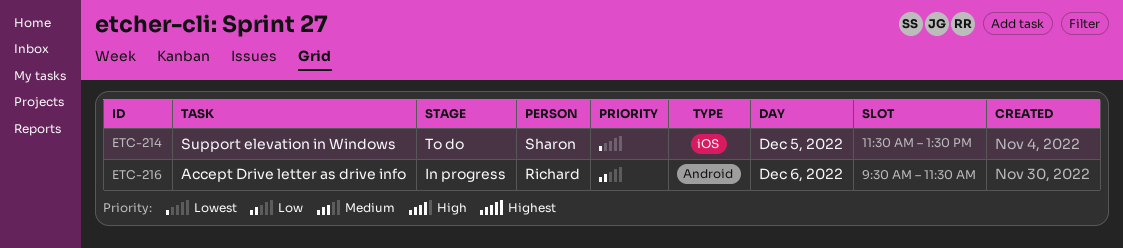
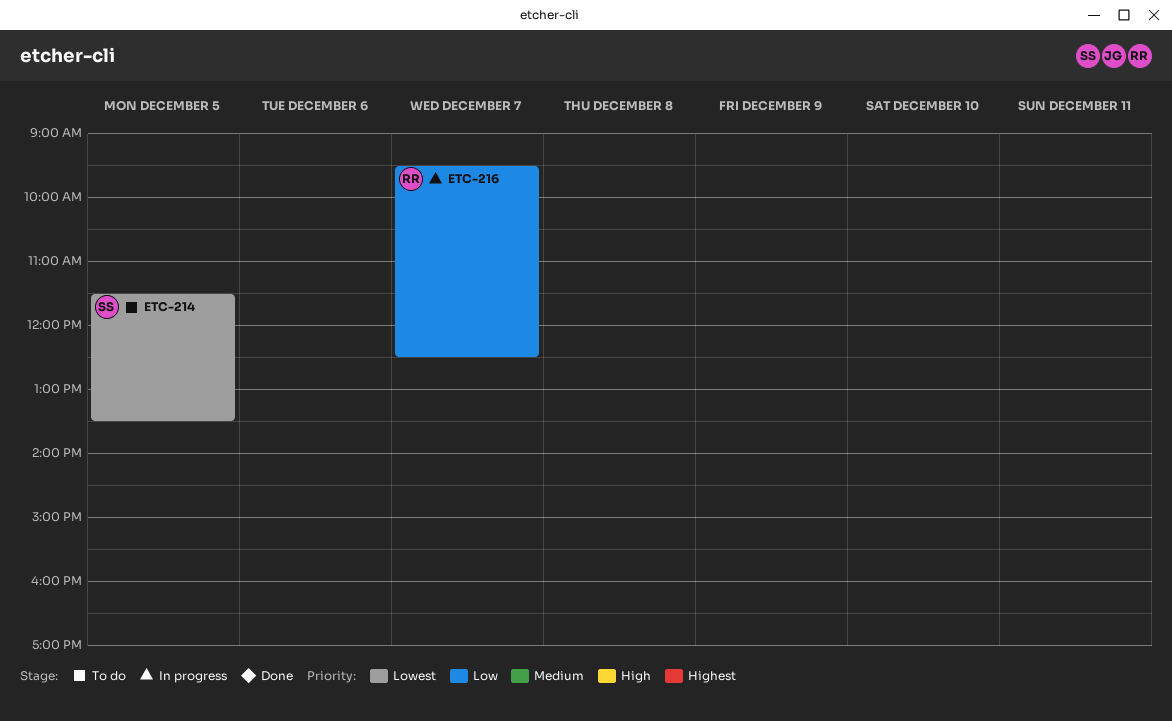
ETC-216, day: Dec 6 -> Dec 7
ETC-216, ends: 11:30 -> 12:30

